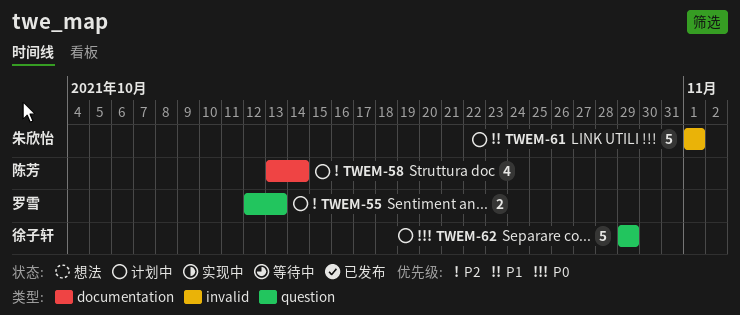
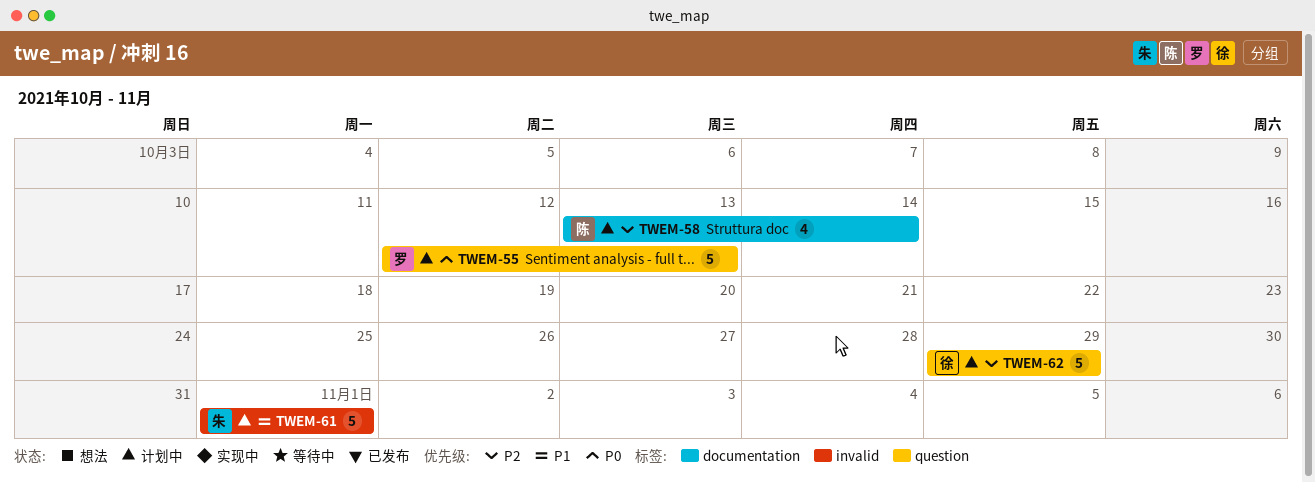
TWEM-55, priority: P2 -> P0
TWEM-55, estimate: 2 -> 5
TWEM-62, priority: P0 -> P2

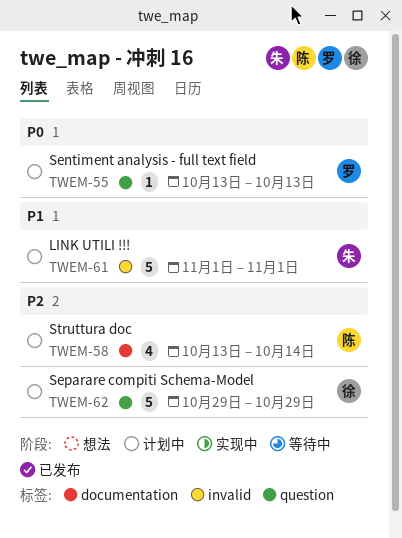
TWEM-55, estimate: 5 -> 1
TWEM-55, start: Oct 12 -> Oct 13

